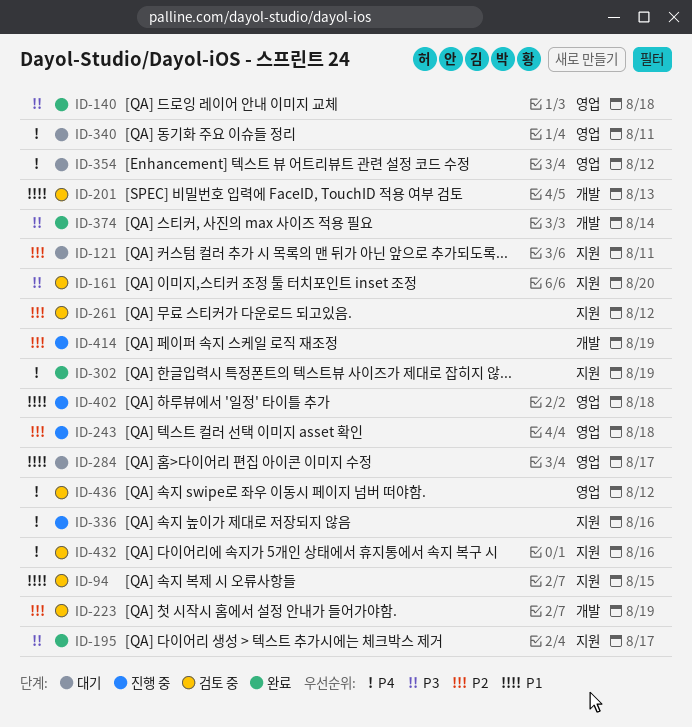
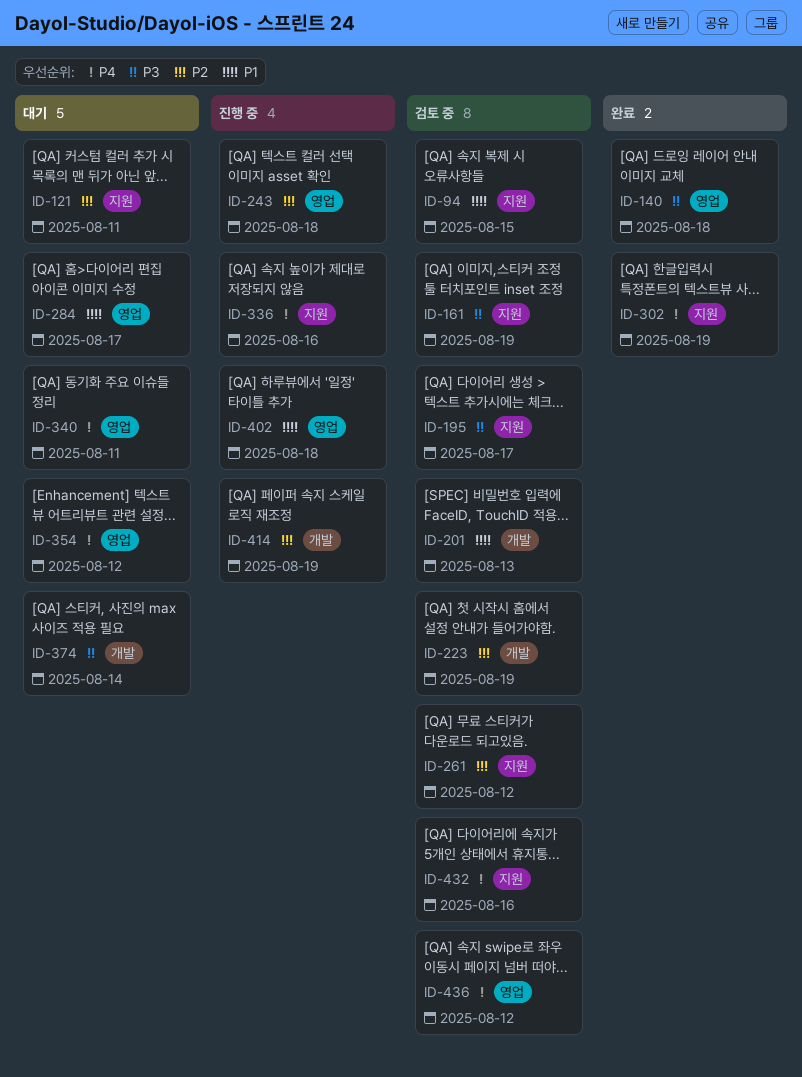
ID-161, due: Aug 20 -> Aug 19
ID-195, status: 완료 -> 검토 중
ID-374, status: 완료 -> 대기

